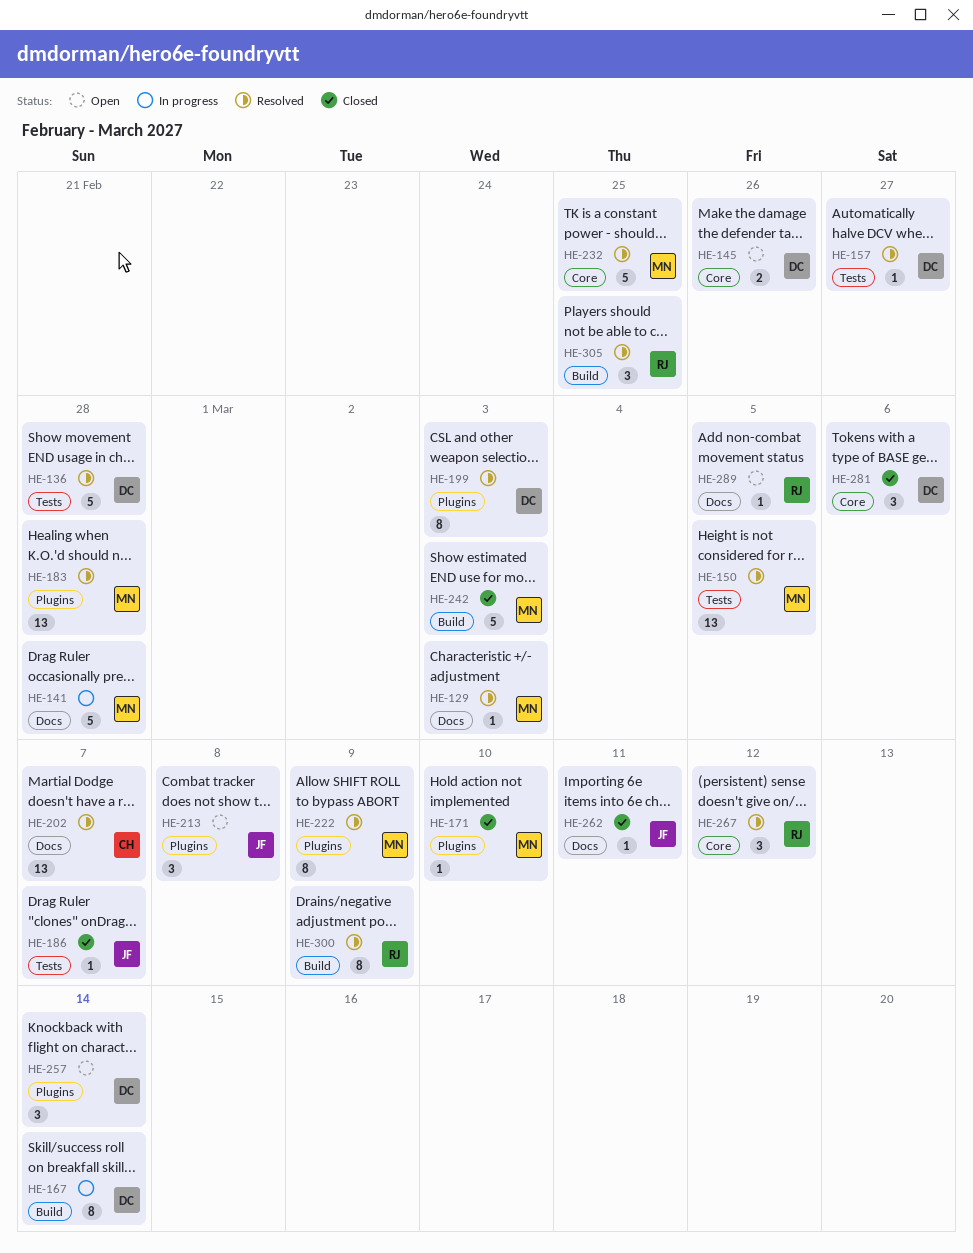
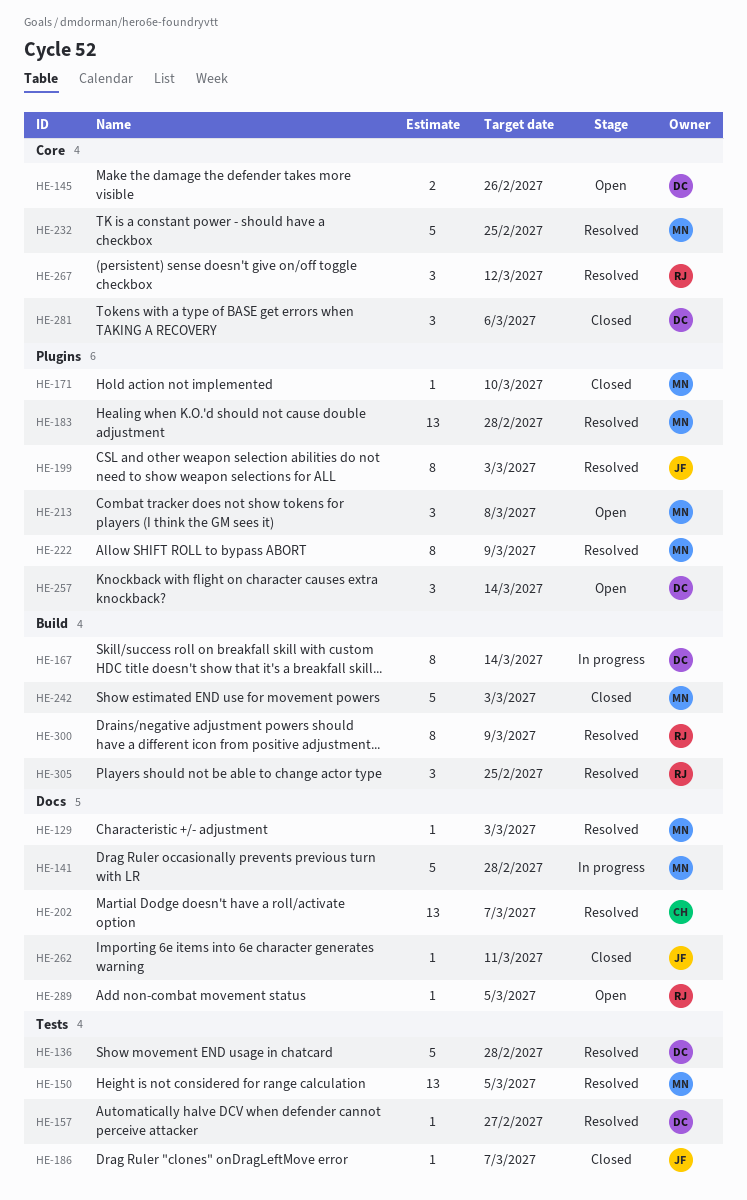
HE-199, owner: DC -> JF
HE-213, owner: JF -> MN

